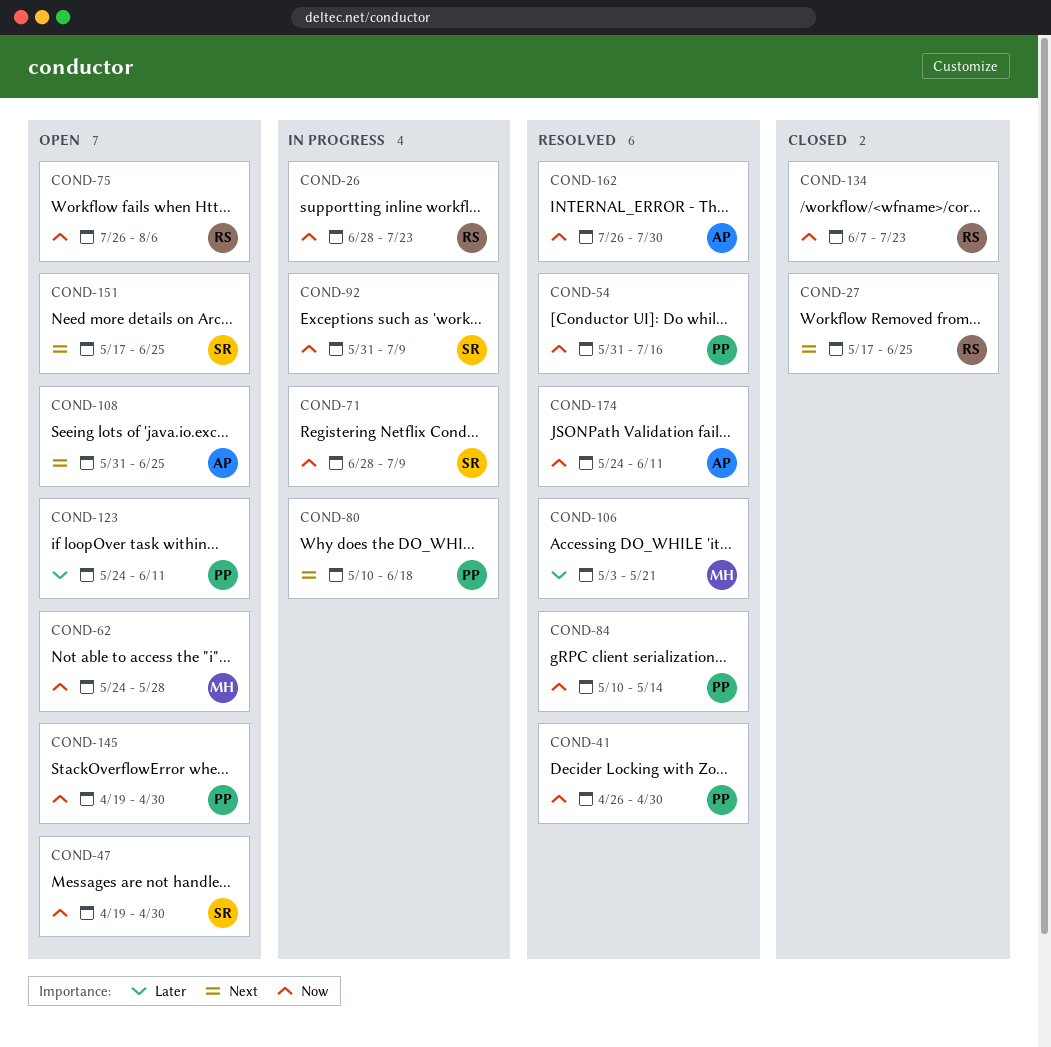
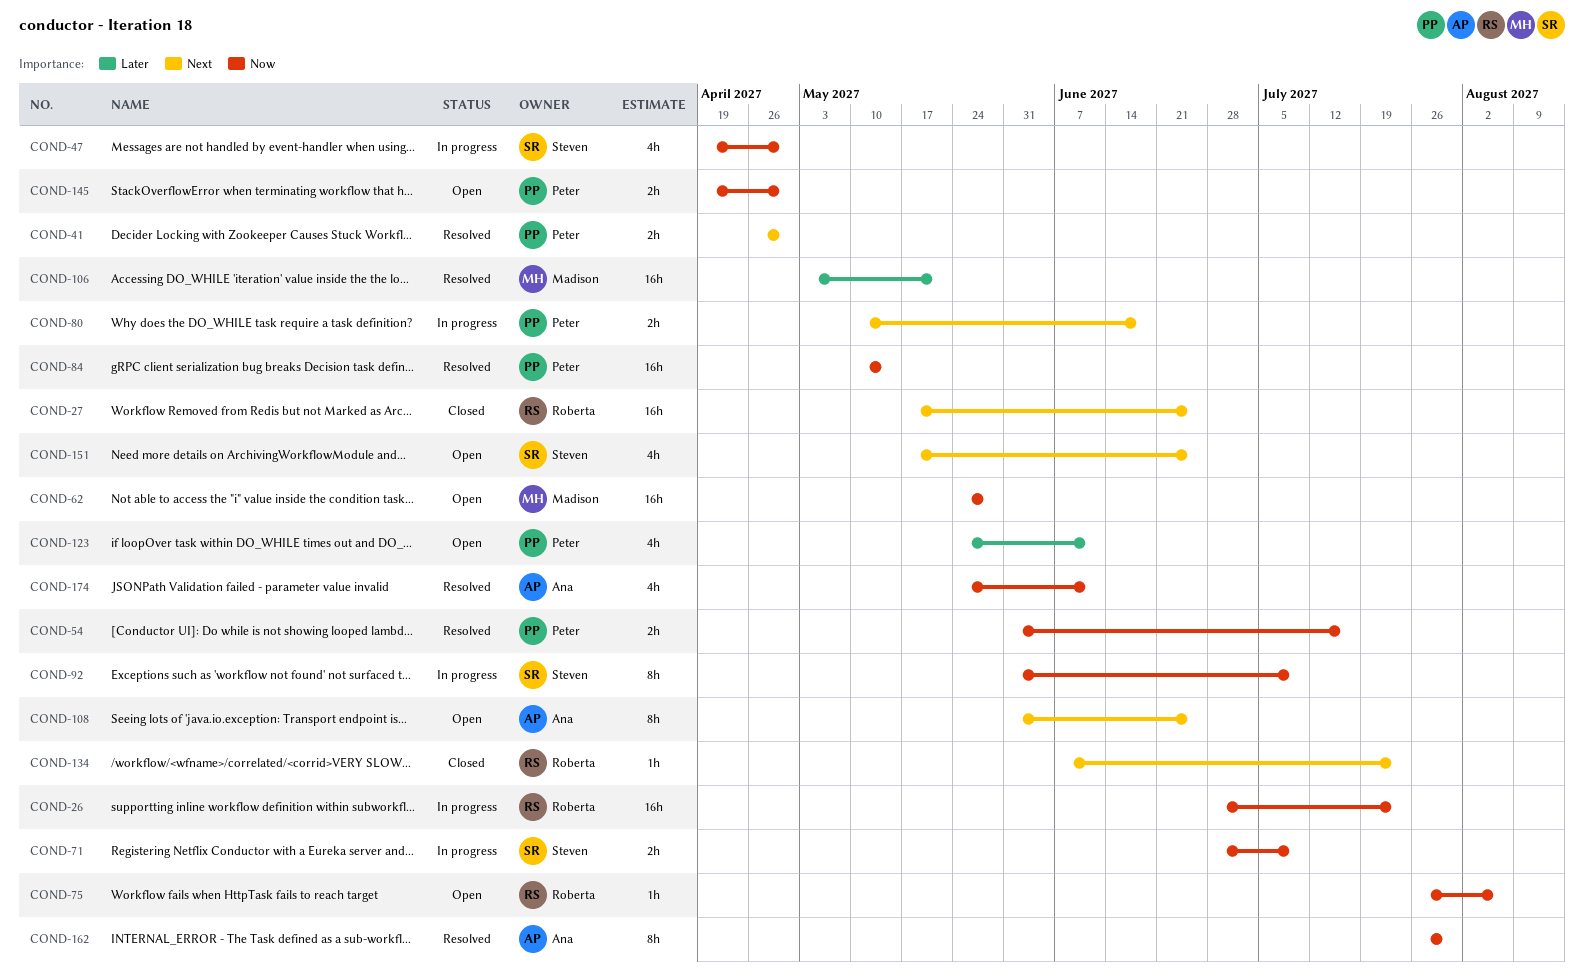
COND-41, priority: Now -> Next
COND-47, status: Open -> In progress
COND-134, priority: Now -> Next

